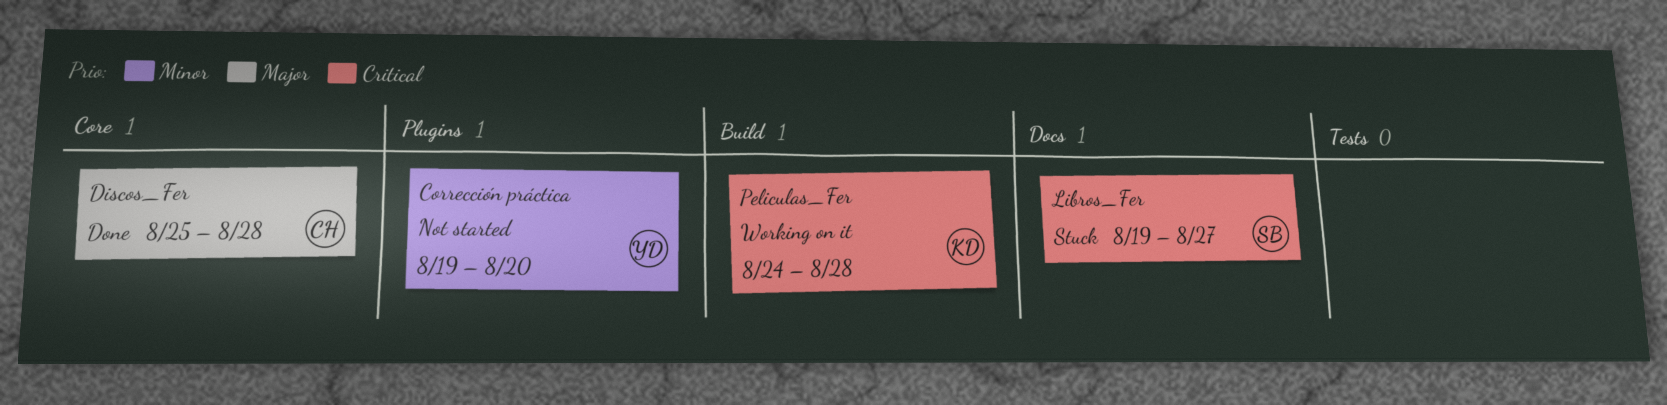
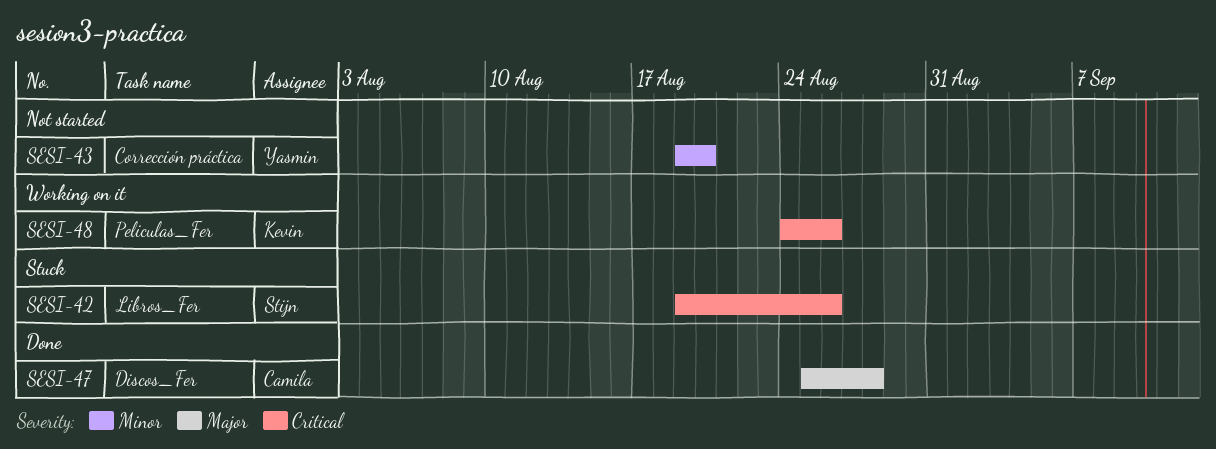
Libros_Fer, due: Aug 27 -> Aug 26
Peliculas_Fer, due: Aug 28 -> Aug 26

